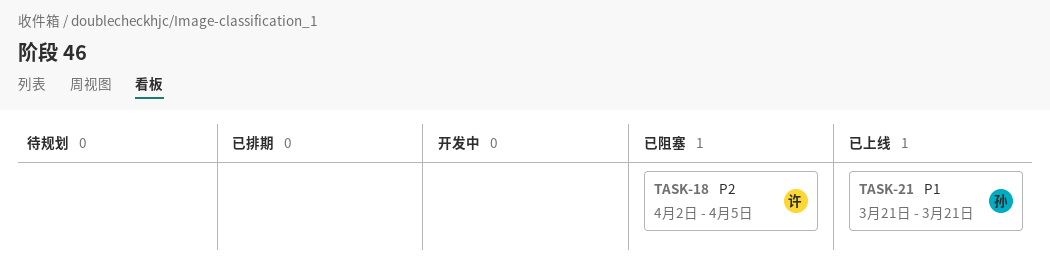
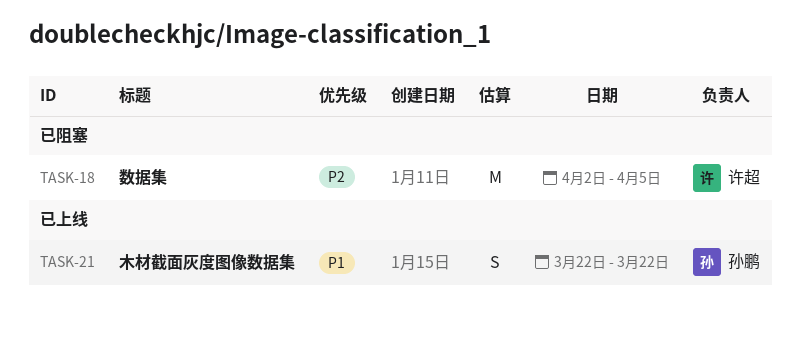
TASK-21, start: Mar 21 -> Mar 22
TASK-21, due: Mar 21 -> Mar 22

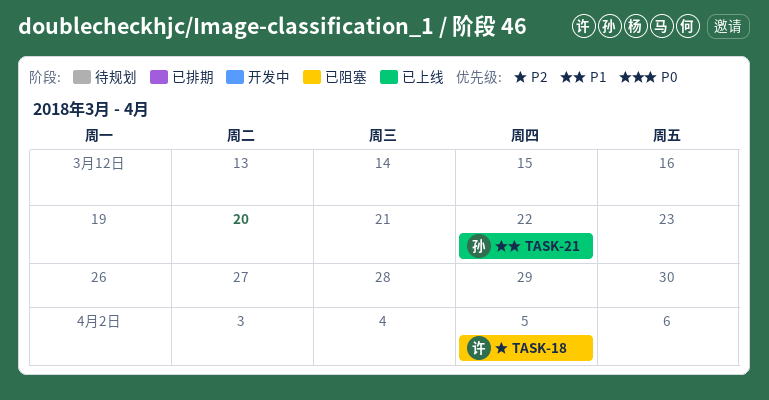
TASK-18, start: Apr 2 -> Apr 5

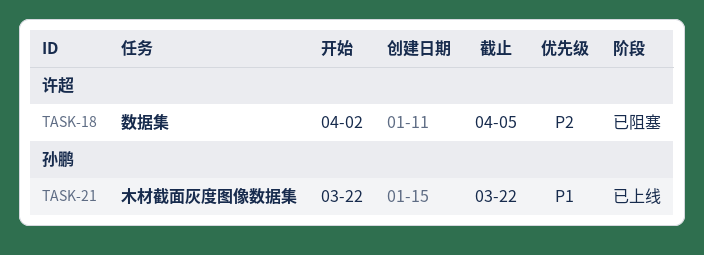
TASK-18, start: Apr 5 -> Apr 2

